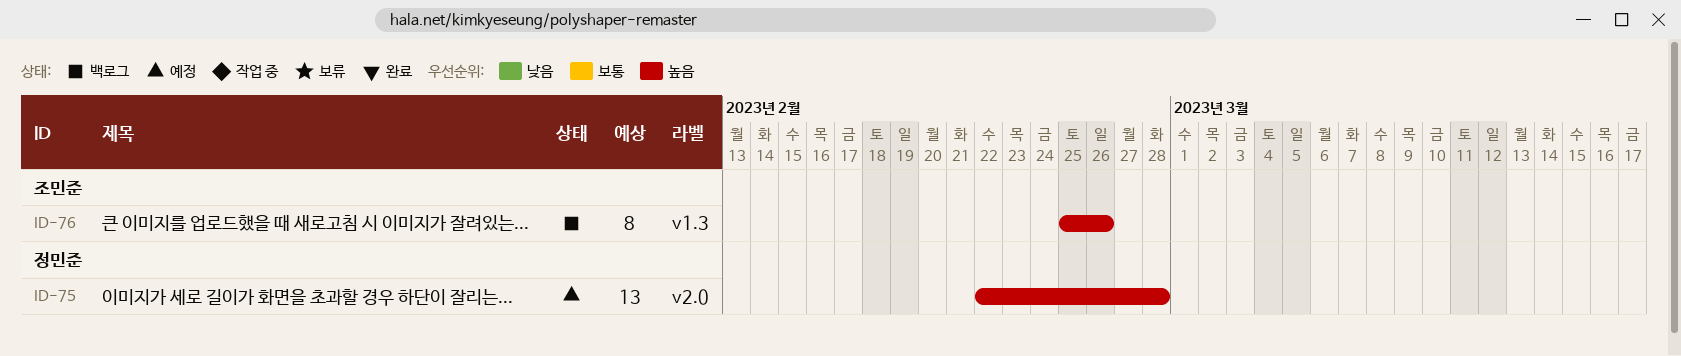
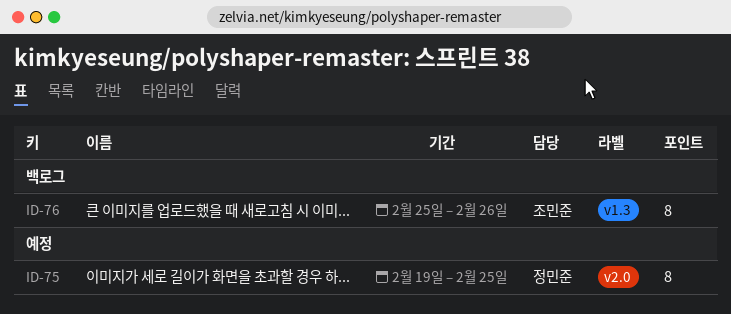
ID-75, estimate: 13 -> 8
ID-75, start: Feb 22 -> Feb 19
ID-75, due: Feb 28 -> Feb 25

